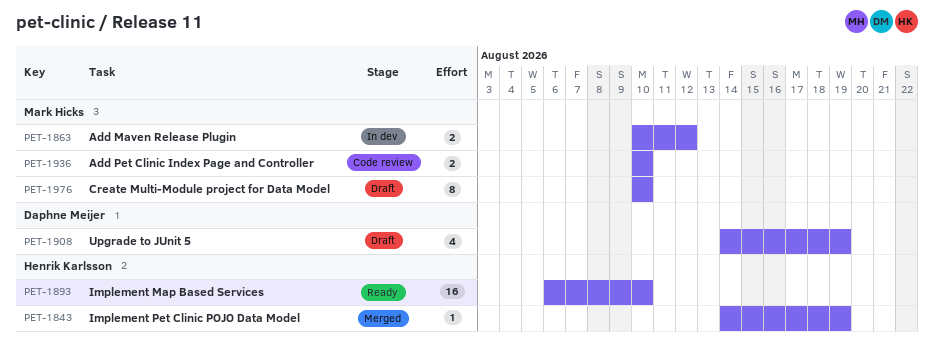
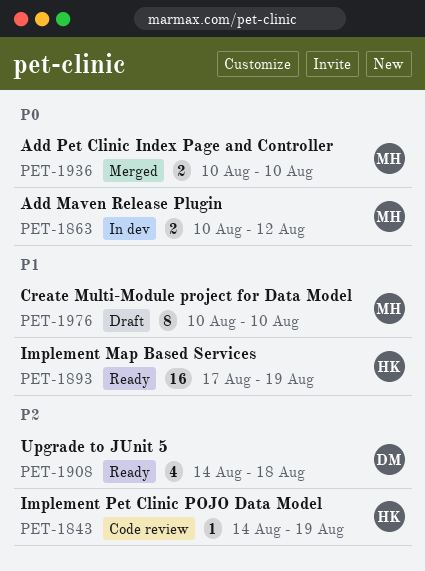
PET-1843, status: Merged -> Code review
PET-1893, start: Aug 6 -> Aug 17
PET-1893, due: Aug 10 -> Aug 19
PET-1908, status: Draft -> Ready
PET-1908, due: Aug 19 -> Aug 18
PET-1936, status: Code review -> Merged

